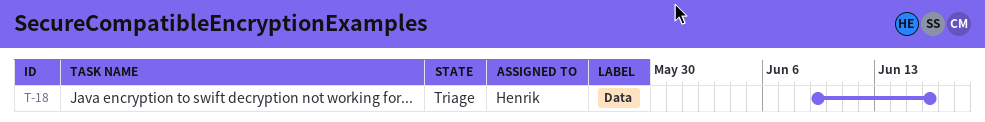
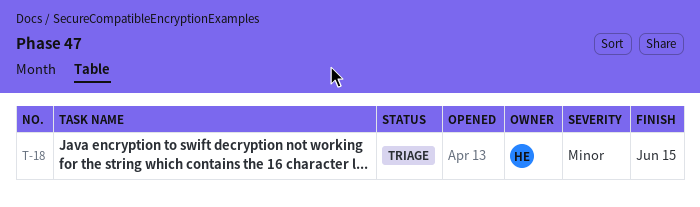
T-18, due: Jun 16 -> Jun 15

